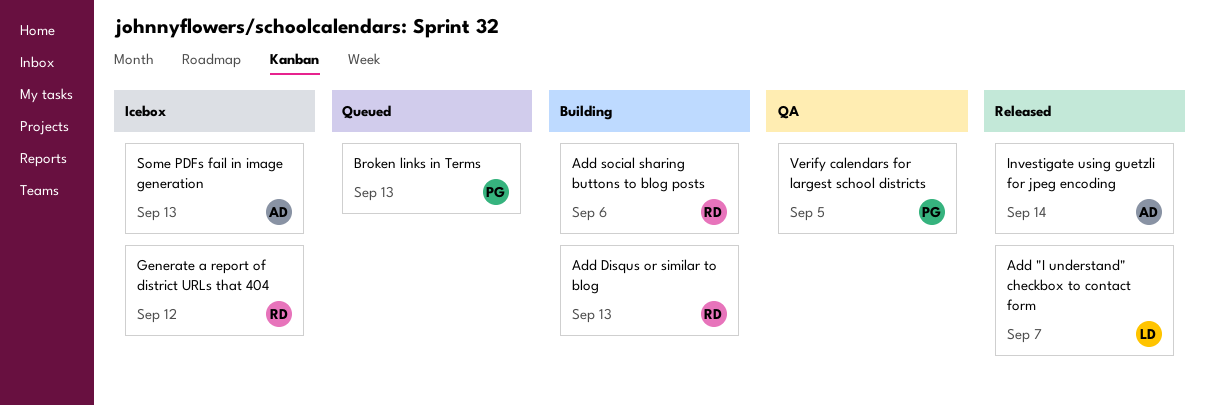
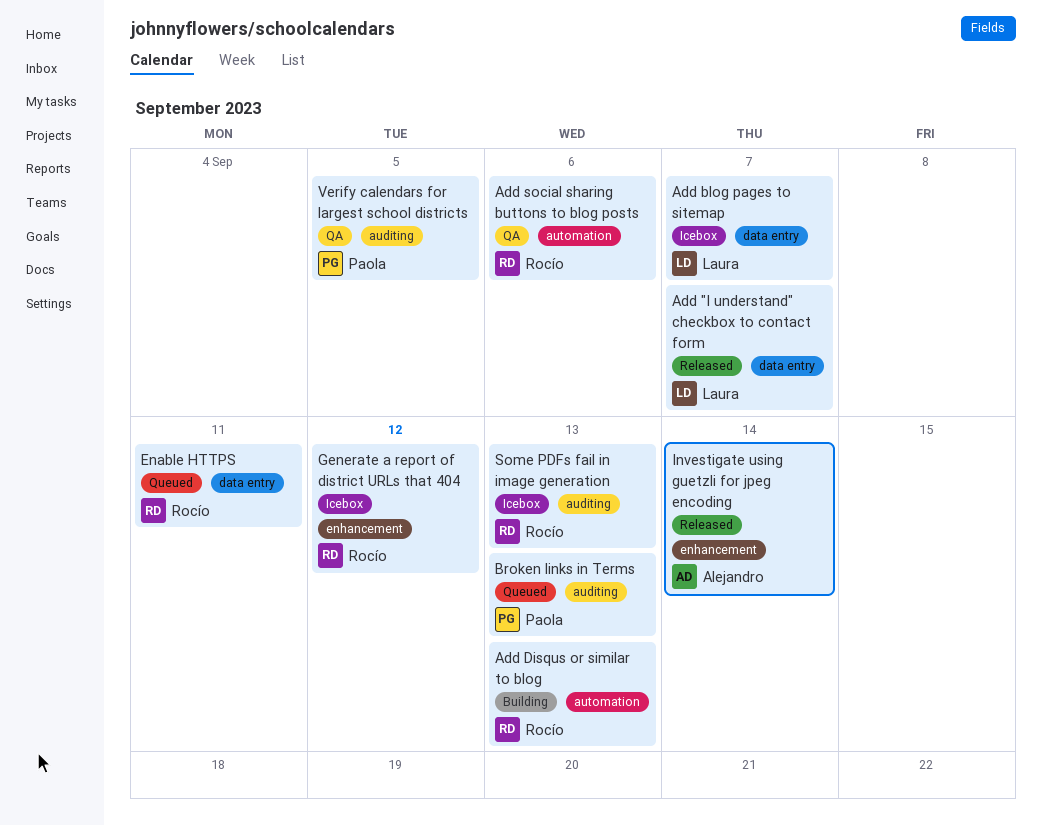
Add blog pages to sitemap: none -> present
Add social sharing buttons to blog posts, status: Building -> QA
Enable HTTPS: none -> present
Some PDFs fail in image generation, owner: Alejandro -> Rocío

